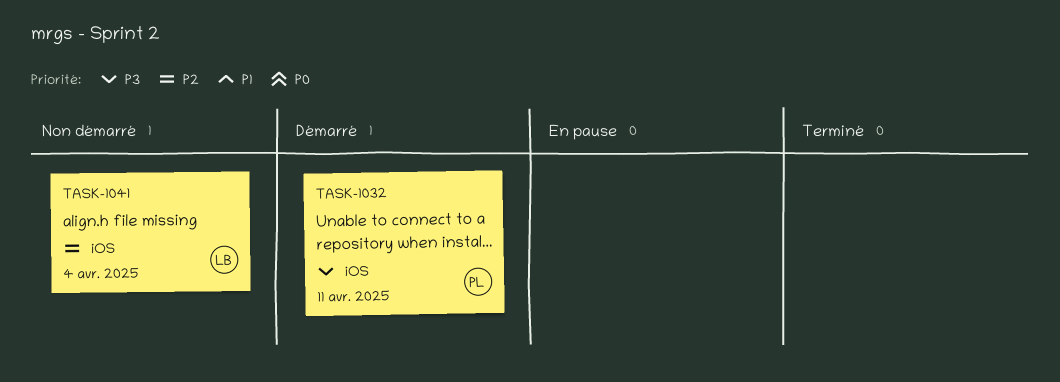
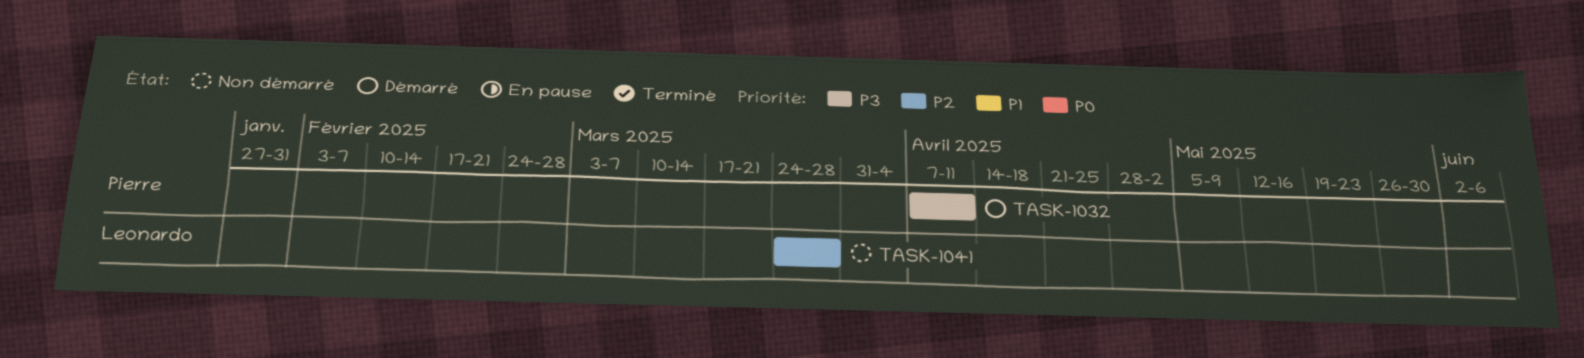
TASK-1041, due: Apr 4 -> Mar 28

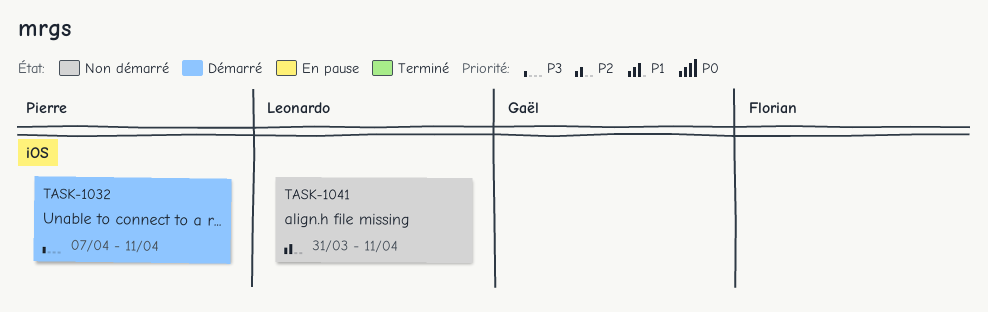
TASK-1041, start: Mar 24 -> Mar 31
TASK-1041, due: Mar 28 -> Apr 11

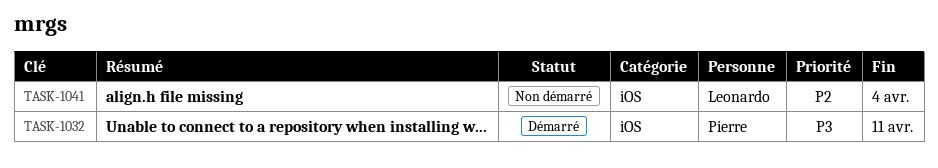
TASK-1041, due: Apr 11 -> Apr 4

